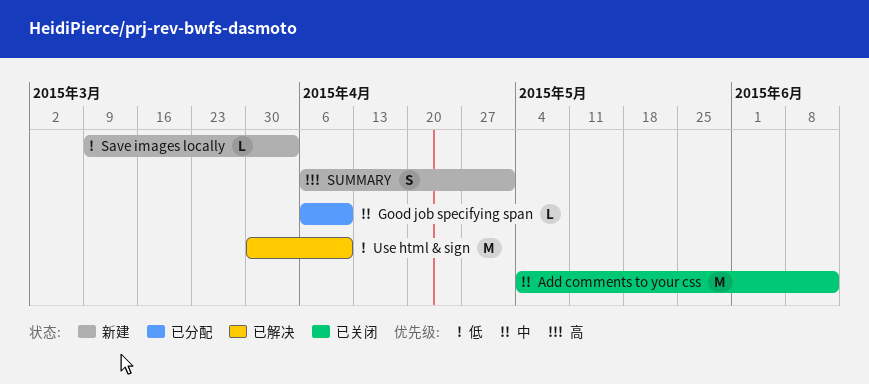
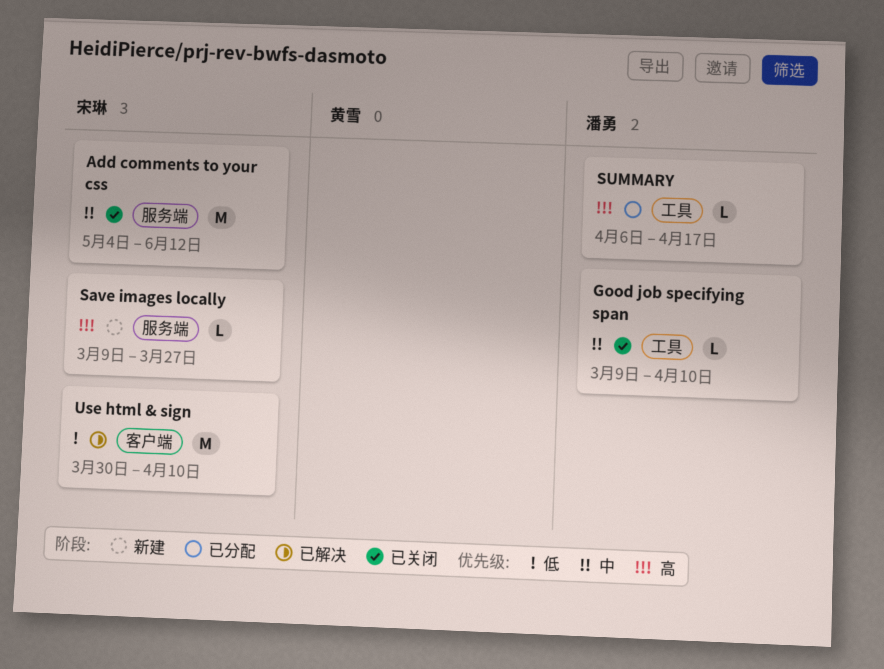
Good job specifying span, status: 已分配 -> 已关闭
Good job specifying span, start: Apr 6 -> Mar 9
Save images locally, priority: 低 -> 高
Save images locally, due: Apr 3 -> Mar 27
SUMMARY, status: 新建 -> 已分配
SUMMARY, estimate: S -> L
SUMMARY, due: May 1 -> Apr 17

